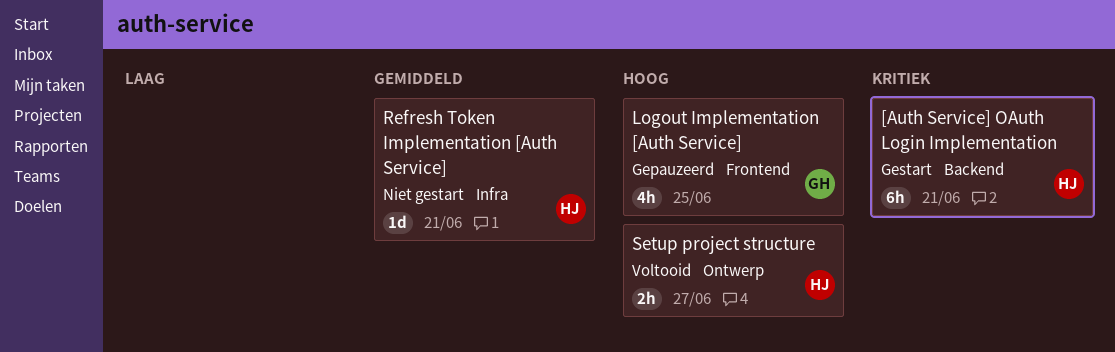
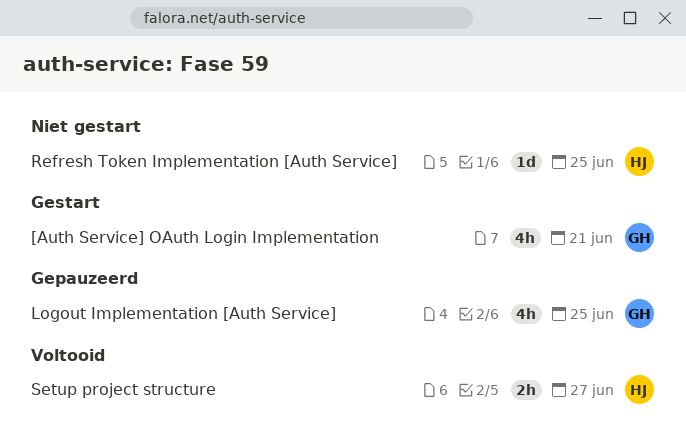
[Auth Service] OAuth Login Implementation, owner: HJ -> GH
[Auth Service] OAuth Login Implementation, estimate: 6h -> 4h
Refresh Token Implementation [Auth Service], due: Jun 21 -> Jun 25

